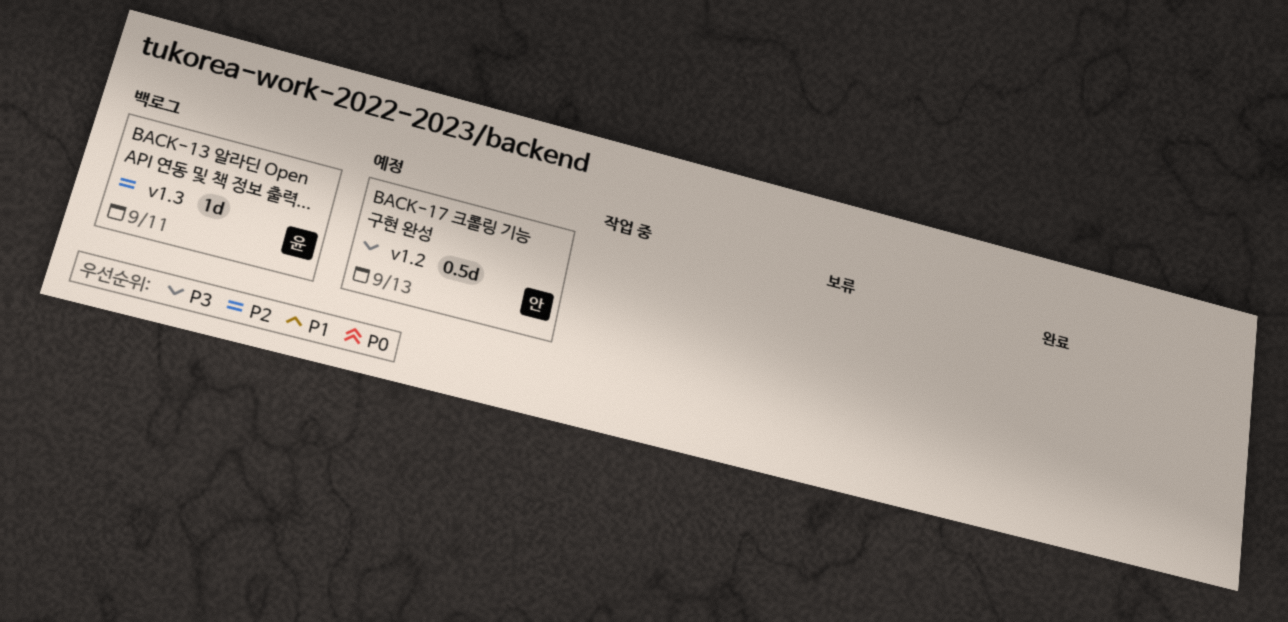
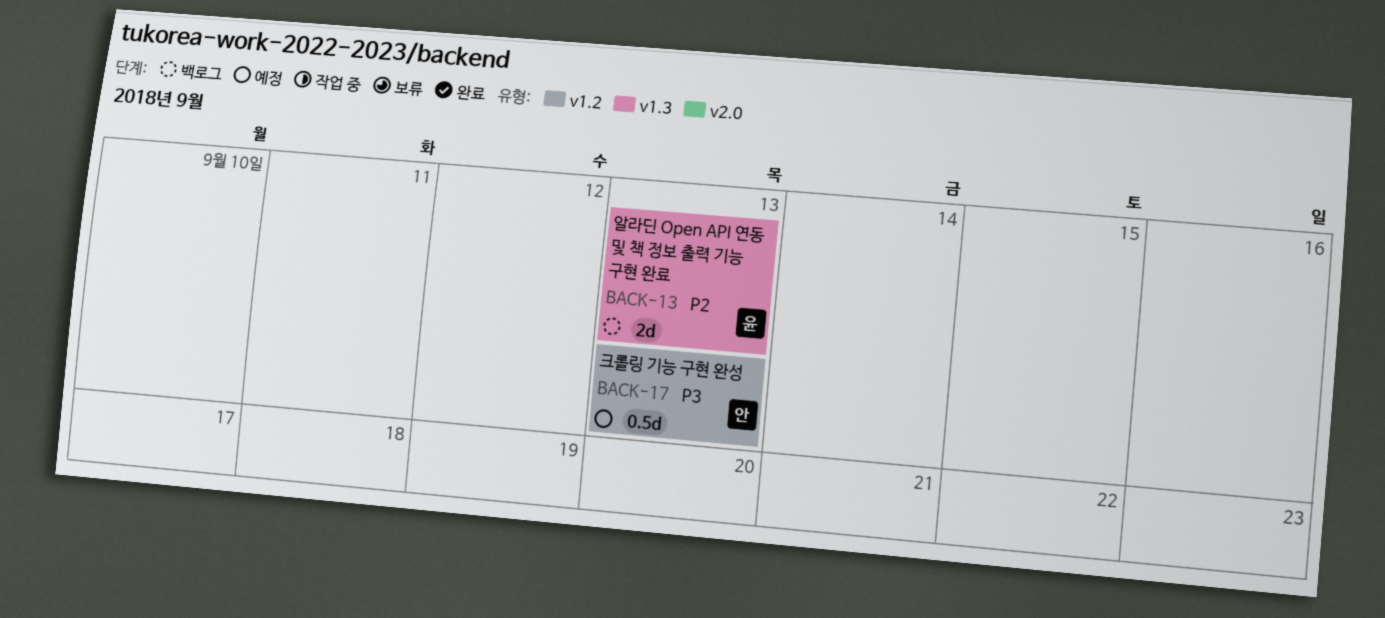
BACK-13, estimate: 1d -> 2d
BACK-13, due: Sep 11 -> Sep 13

